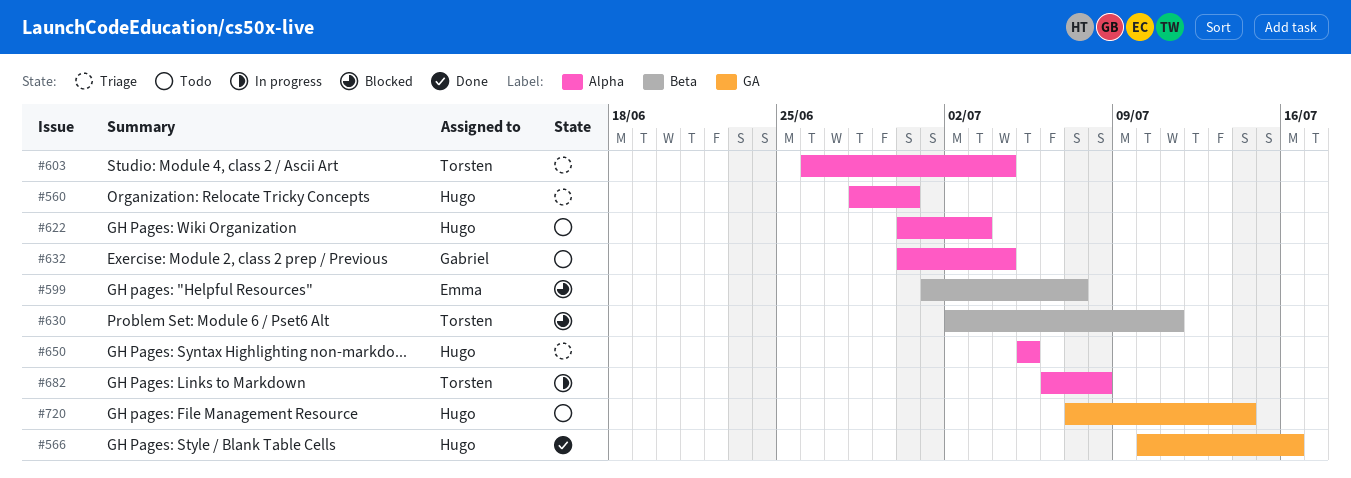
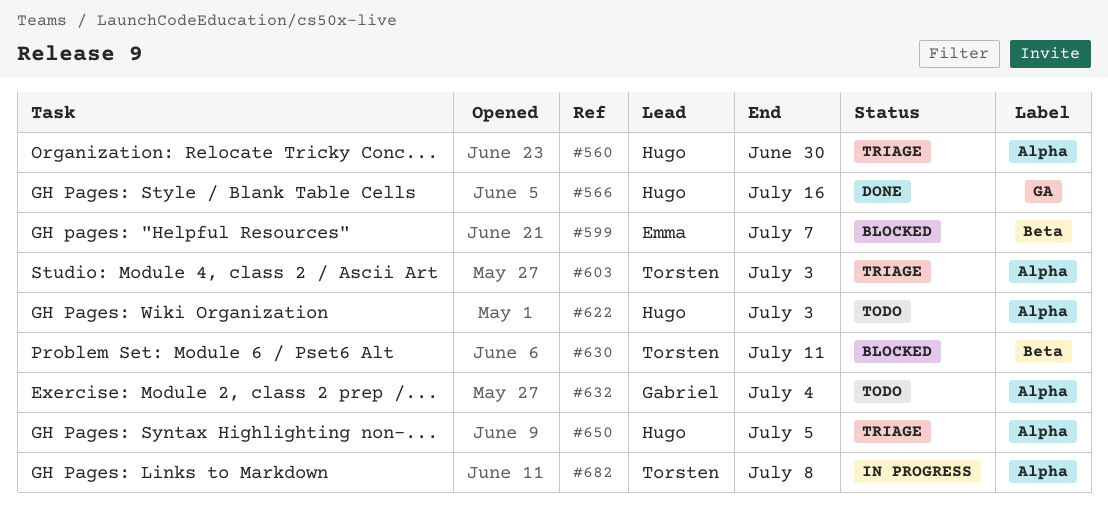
#603, due: Jul 4 -> Jul 3
#720: present -> none

